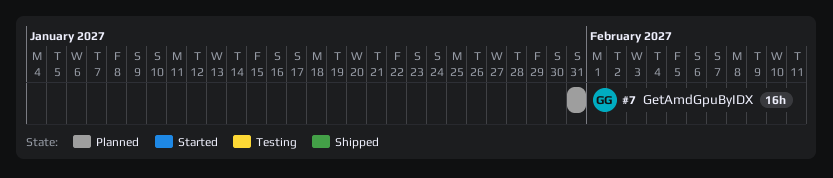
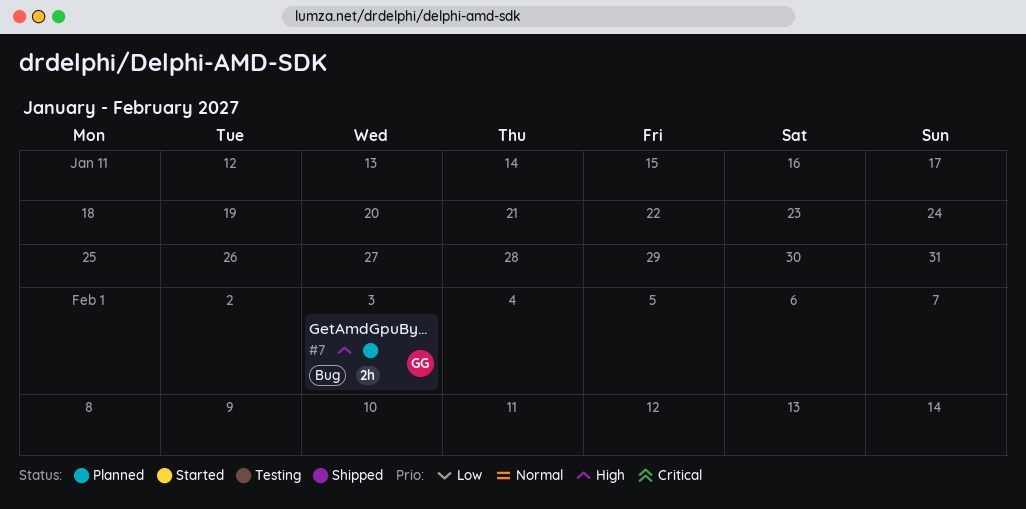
#7, estimate: 16h -> 2h
#7, due: Jan 31 -> Feb 3

